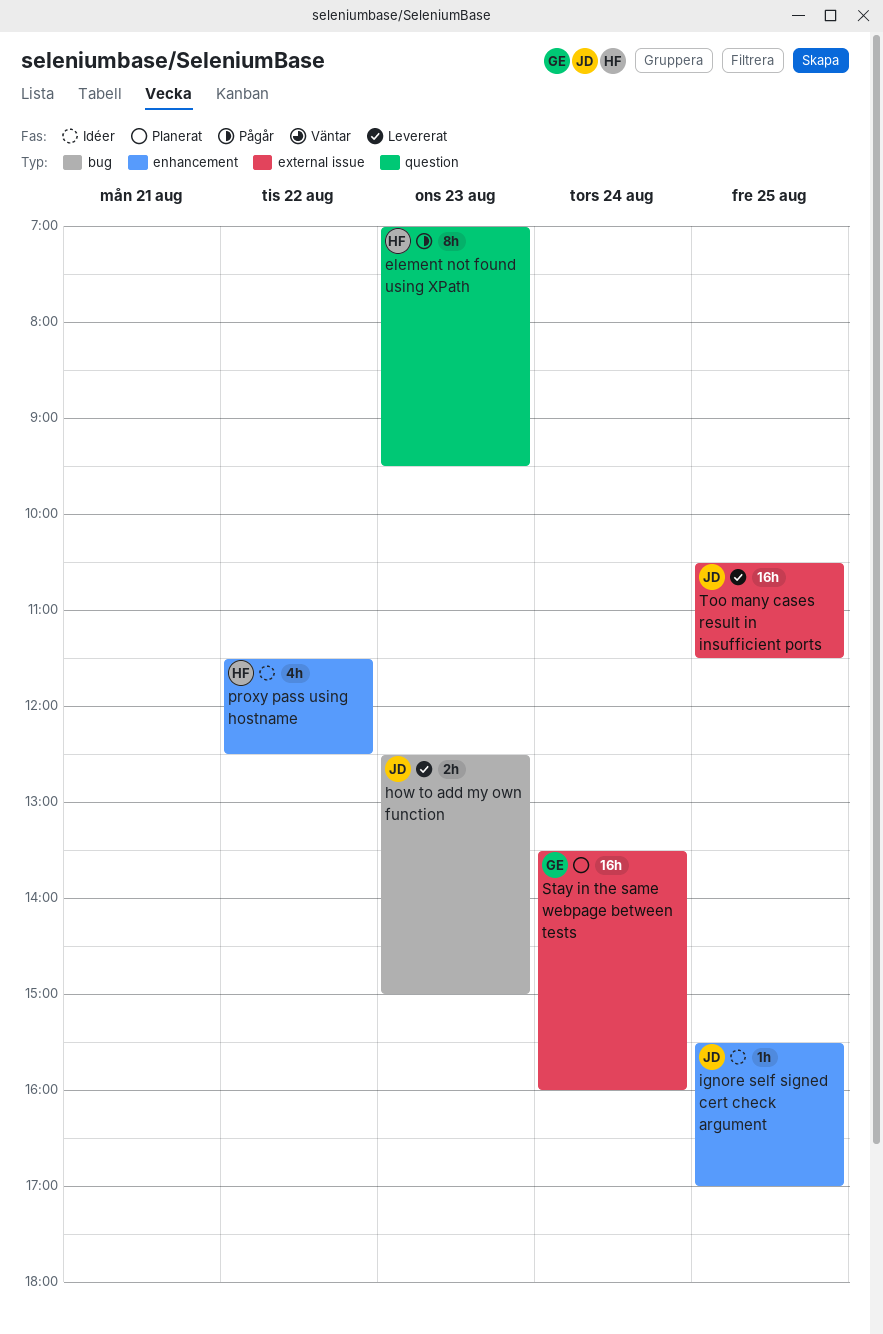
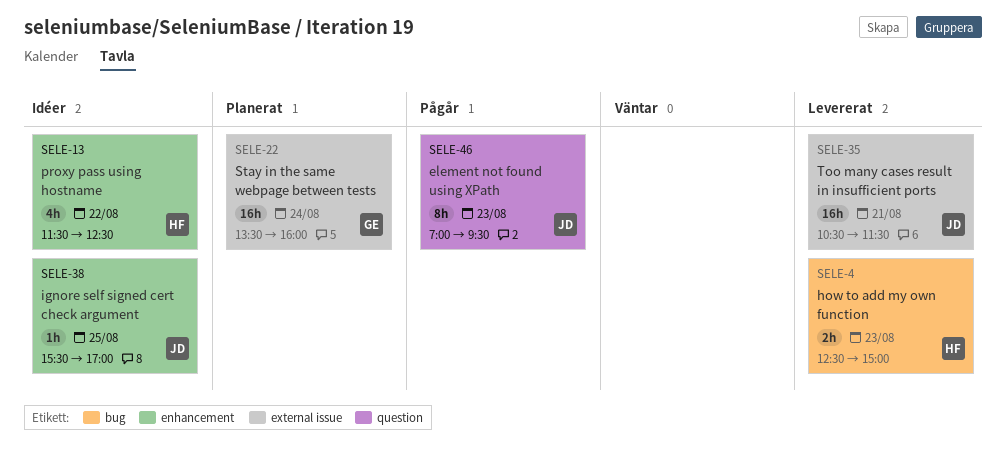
element not found using XPath, owner: HF -> JD
how to add my own function, owner: JD -> HF
Too many cases result in insufficient ports, day: Aug 25 -> Aug 21

